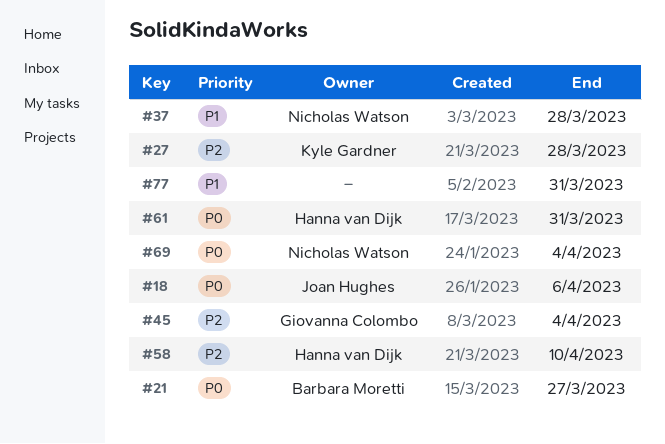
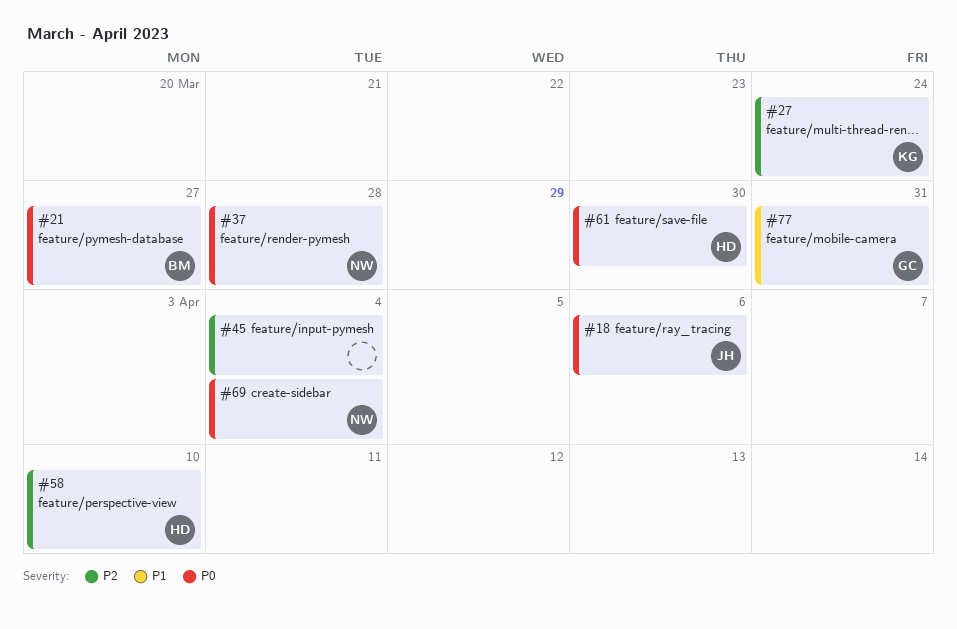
#27, due: Mar 28 -> Mar 24
#37, priority: P1 -> P0
#45, owner: Giovanna Colombo -> none
#61, due: Mar 31 -> Mar 30
#77, owner: none -> Giovanna Colombo

